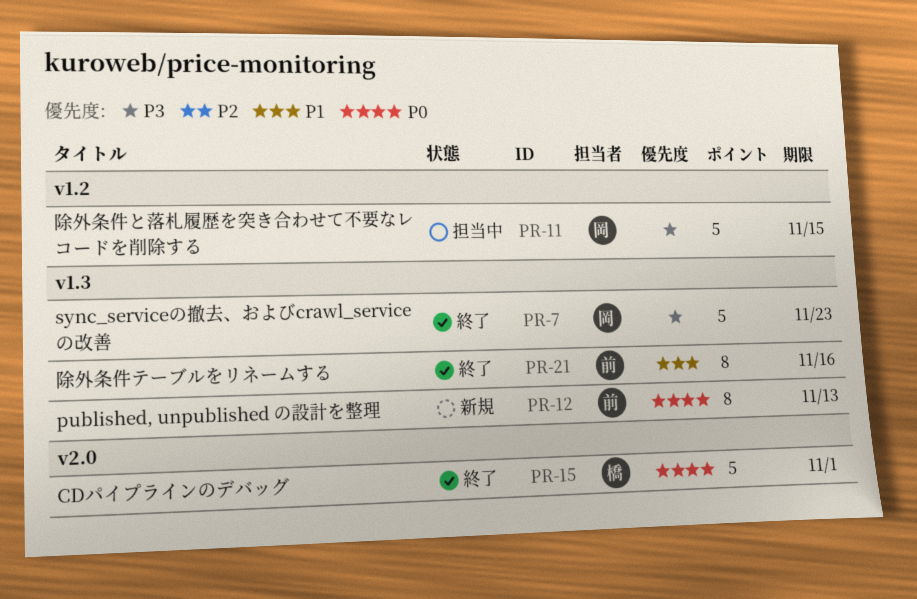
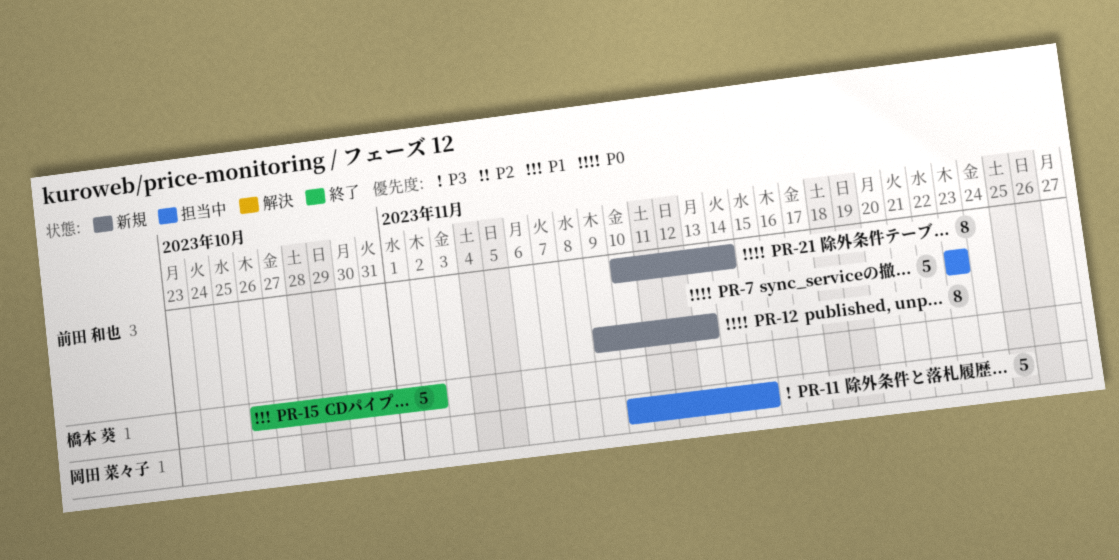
PR-7, status: 終了 -> 担当中
PR-7, owner: 岡田 菜々子 -> 前田 和也
PR-7, priority: P3 -> P0
PR-15, priority: P0 -> P1
PR-15, due: Nov 1 -> Nov 2
PR-21, status: 終了 -> 新規
PR-21, priority: P1 -> P0
PR-21, due: Nov 16 -> Nov 14

